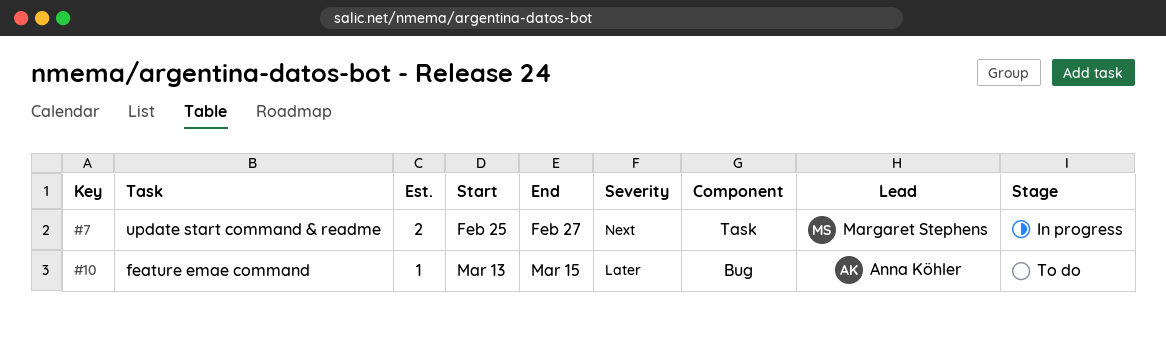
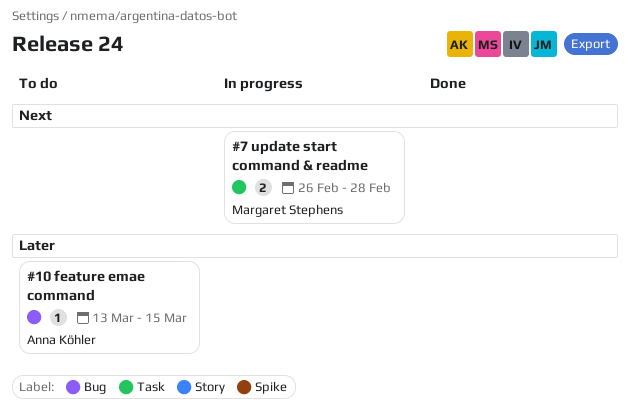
#7, start: Feb 25 -> Feb 26
#7, due: Feb 27 -> Feb 28

